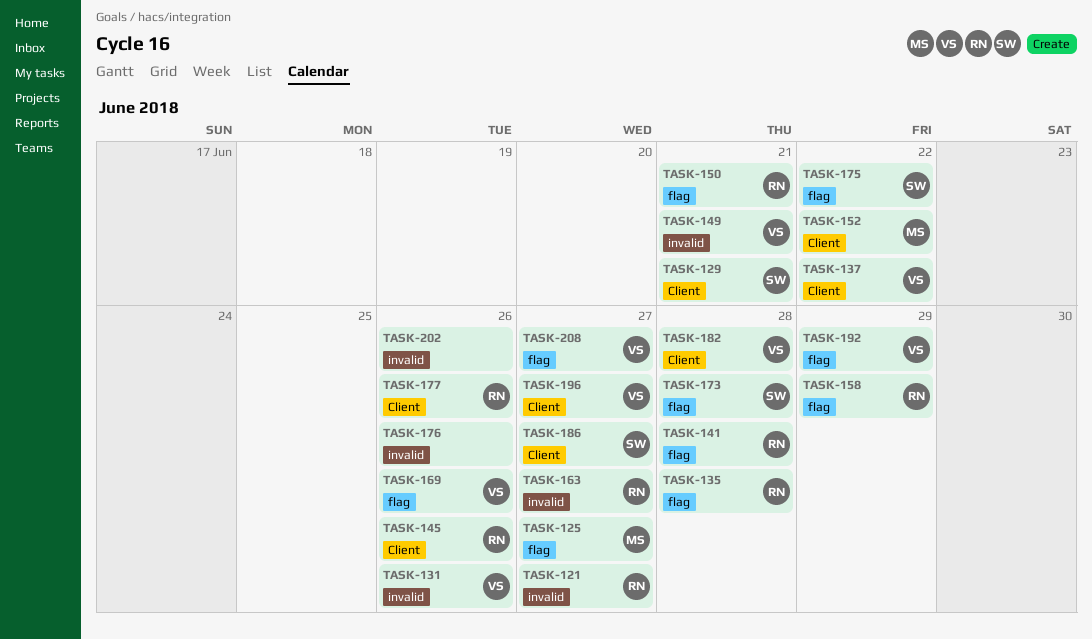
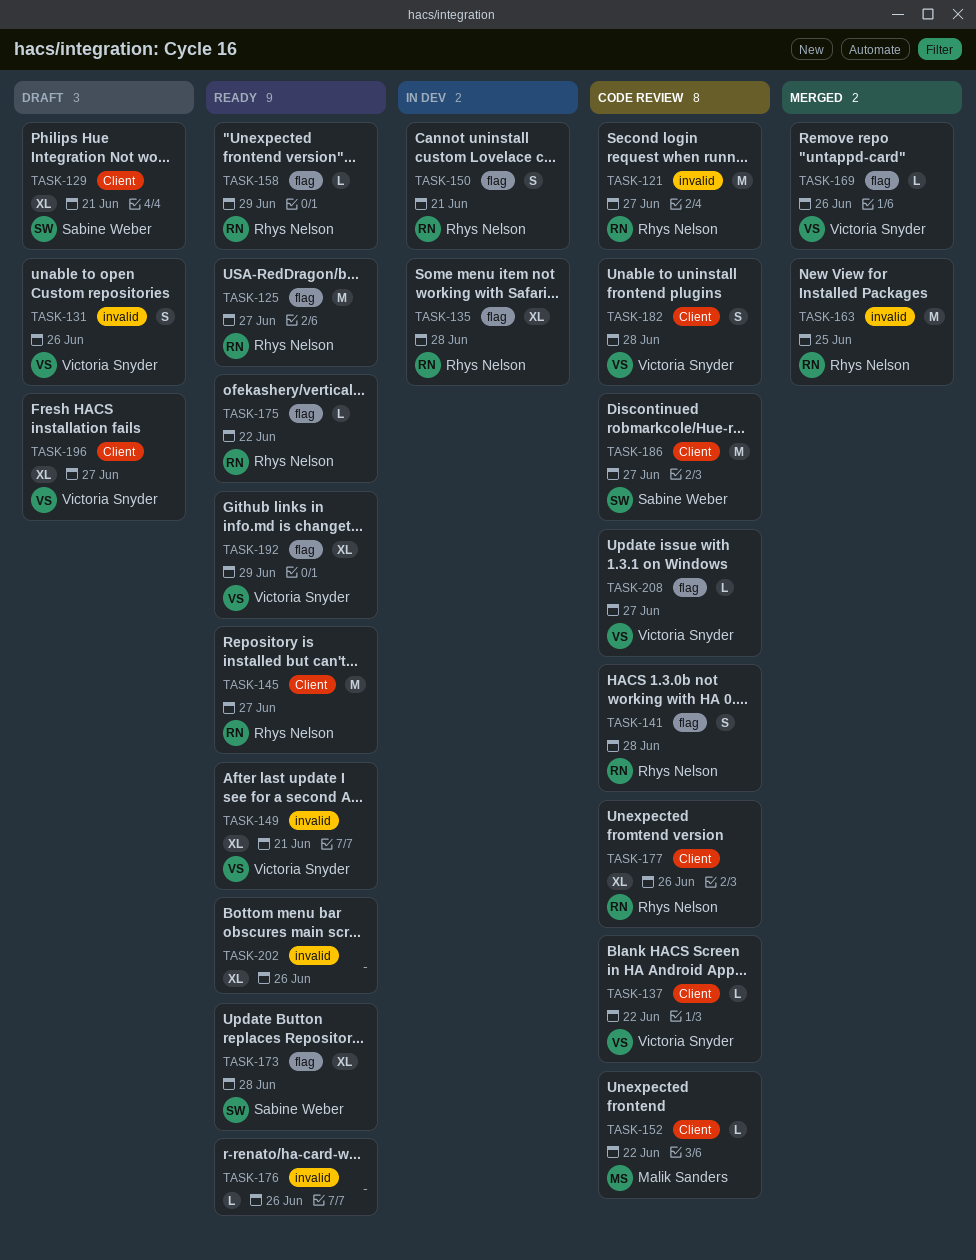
TASK-125, owner: Malik Sanders -> Rhys Nelson
TASK-145, due: Jun 26 -> Jun 27
TASK-163, due: Jun 27 -> Jun 25
TASK-175, owner: Sabine Weber -> Rhys Nelson

